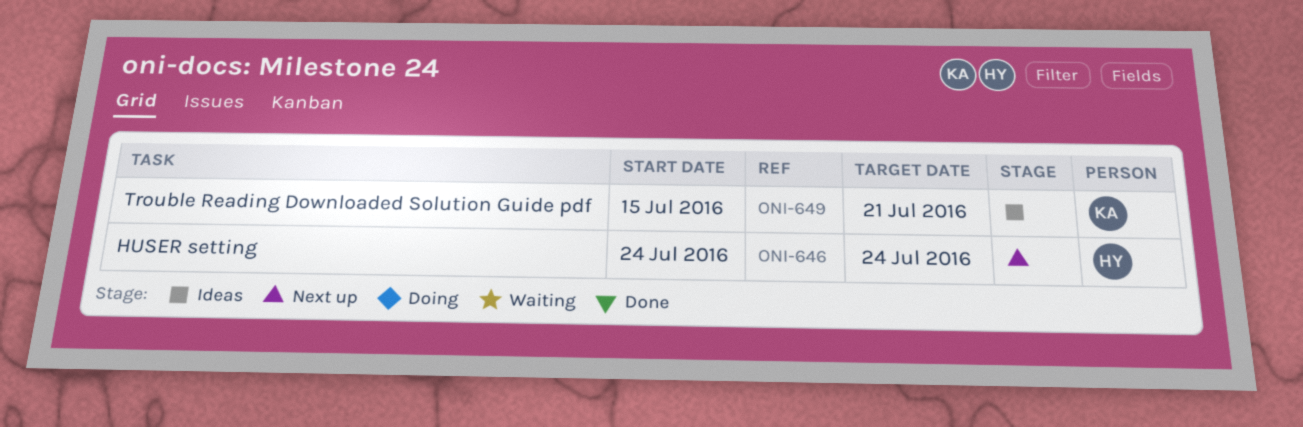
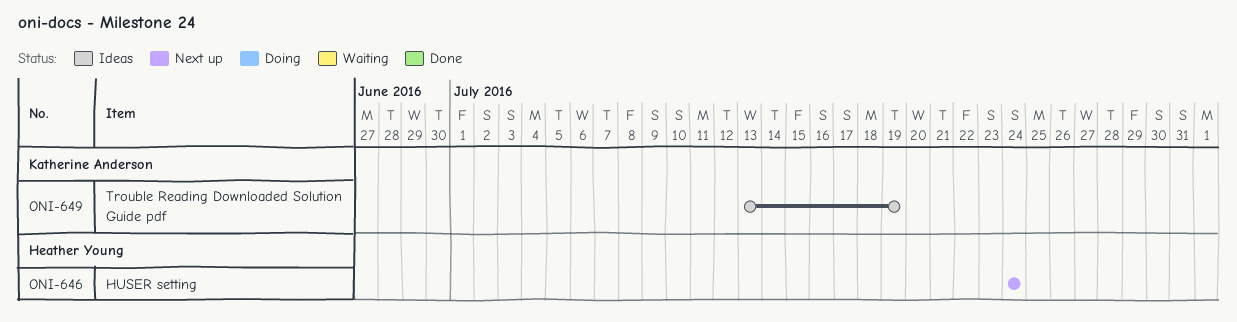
ONI-649, start: Jul 15 -> Jul 13
ONI-649, due: Jul 21 -> Jul 19

